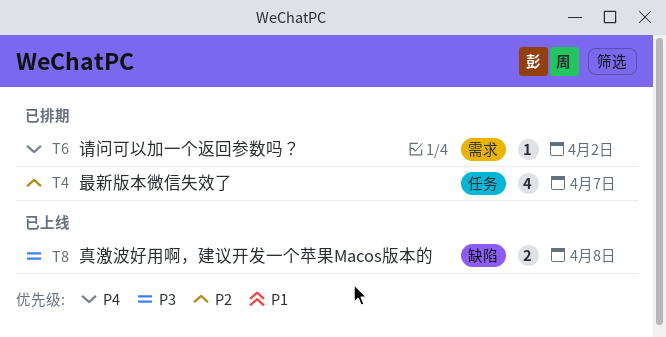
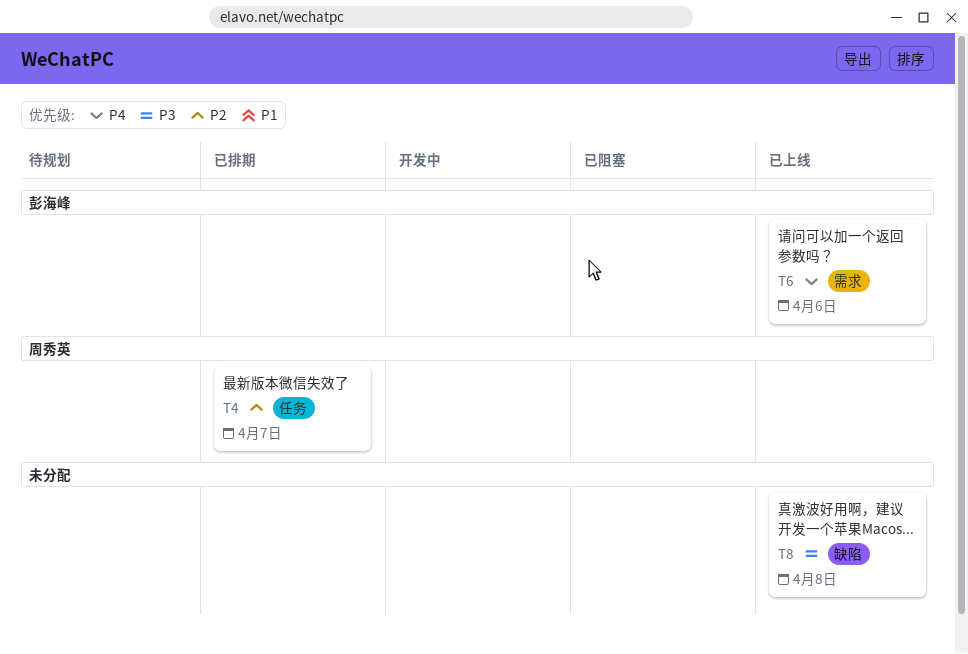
T6, status: 已排期 -> 已上线
T6, due: Apr 2 -> Apr 6

